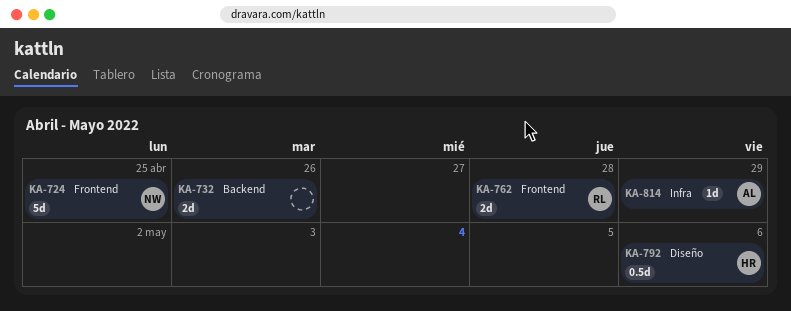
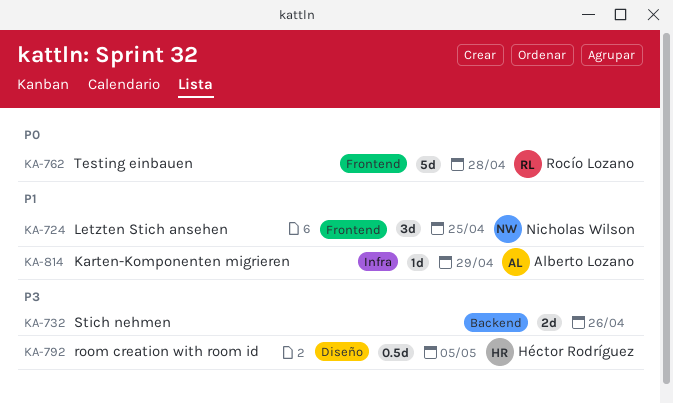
KA-724, estimate: 5d -> 3d
KA-762, estimate: 2d -> 5d
KA-792, due: May 6 -> May 5

